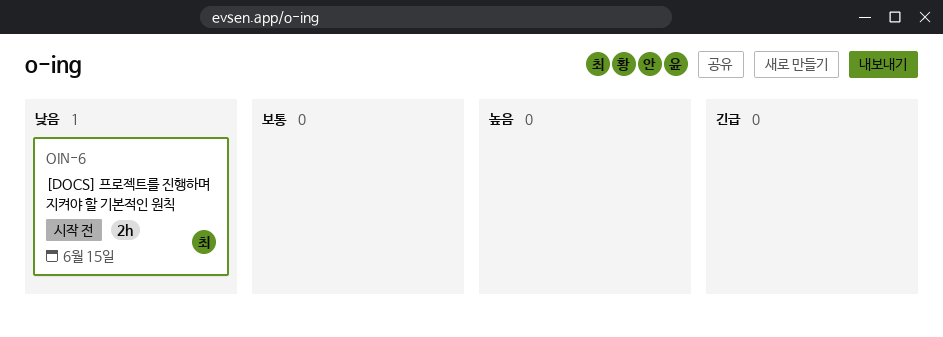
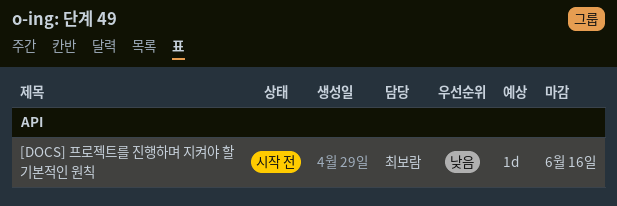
[DOCS] 프로젝트를 진행하며 지켜야 할 기본적인 원칙, estimate: 2h -> 1d
[DOCS] 프로젝트를 진행하며 지켜야 할 기본적인 원칙, due: Jun 15 -> Jun 16

